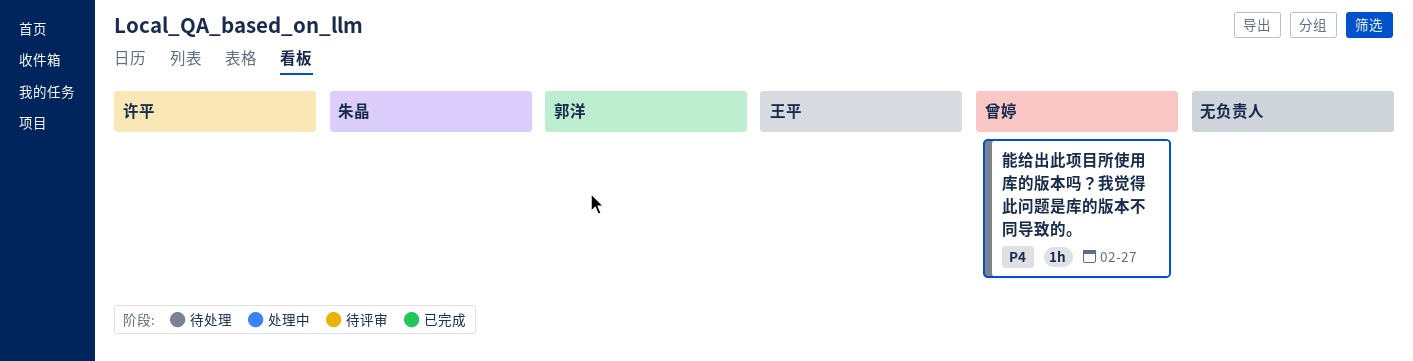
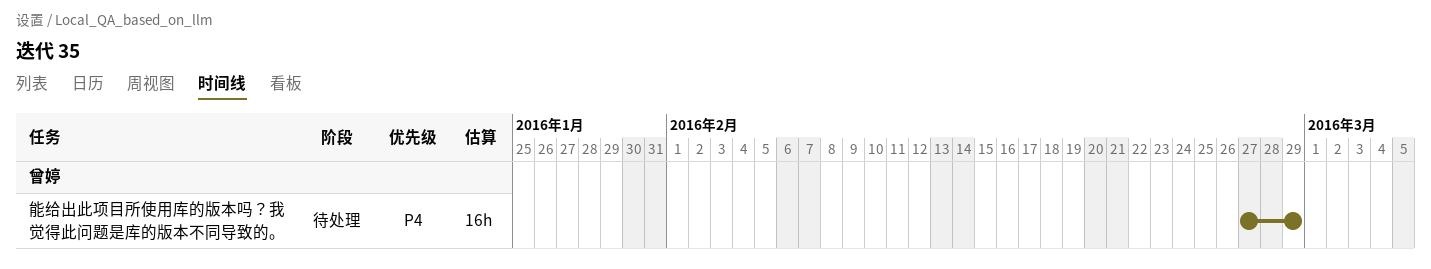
能给出此项目所使用库的版本吗？我觉得此问题是库的版本不同导致的。, estimate: 1h -> 16h
能给出此项目所使用库的版本吗？我觉得此问题是库的版本不同导致的。, due: Feb 27 -> Feb 29

